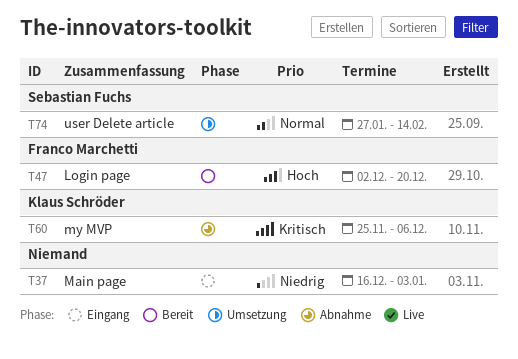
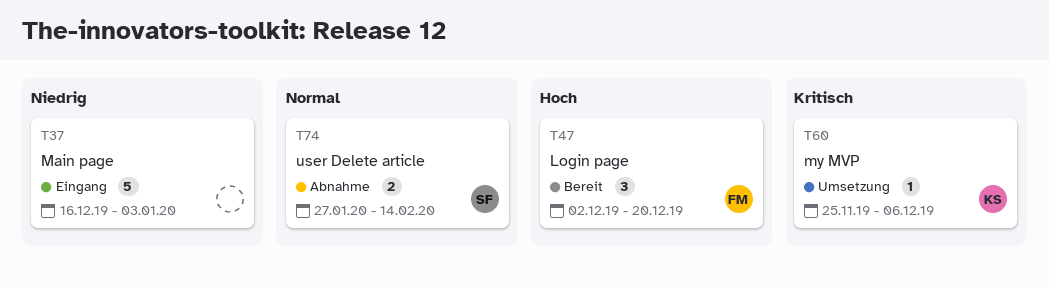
T60, status: Abnahme -> Umsetzung
T74, status: Umsetzung -> Abnahme

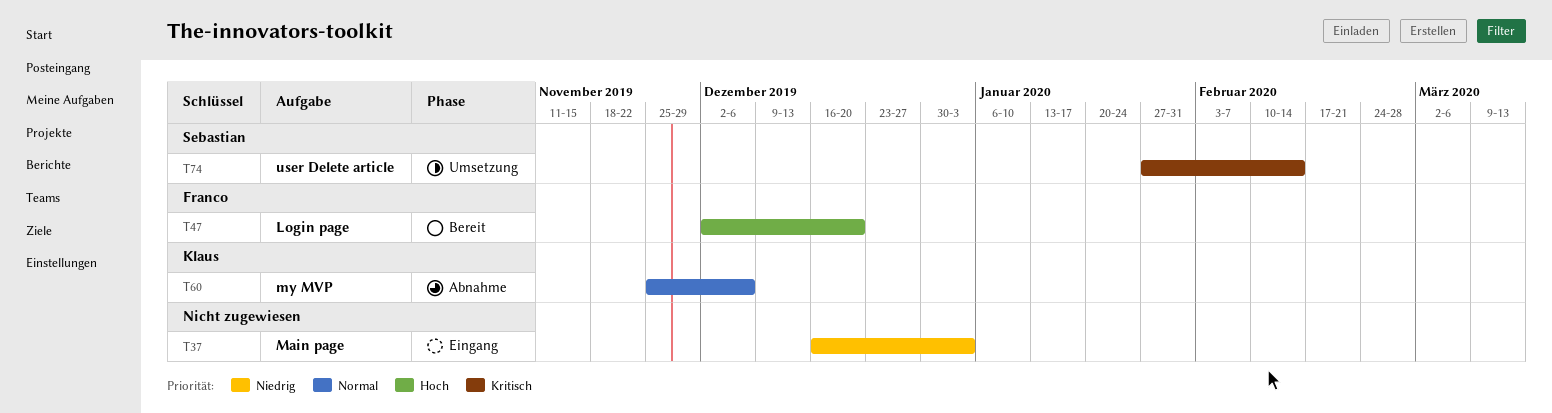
T60, status: Umsetzung -> Abnahme
T60, priority: Kritisch -> Normal
T74, status: Abnahme -> Umsetzung
T74, priority: Normal -> Kritisch

